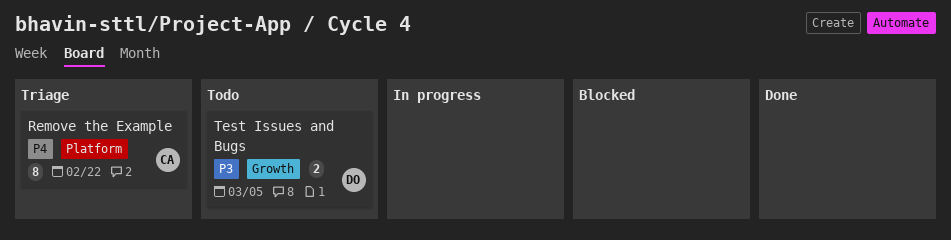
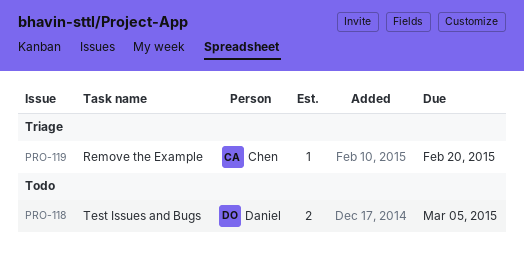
Remove the Example, estimate: 8 -> 1
Remove the Example, due: Feb 22 -> Feb 20

